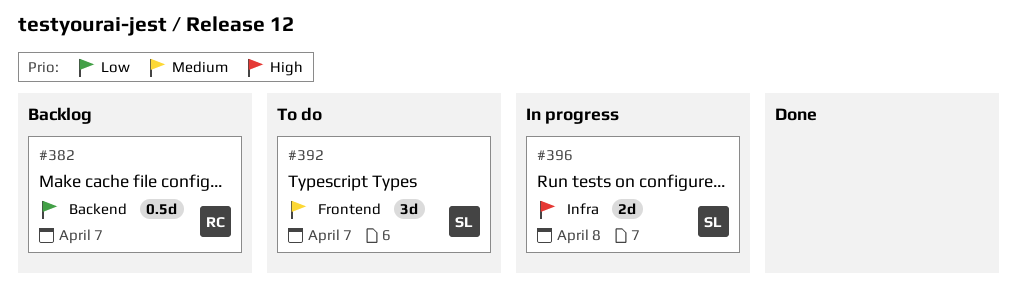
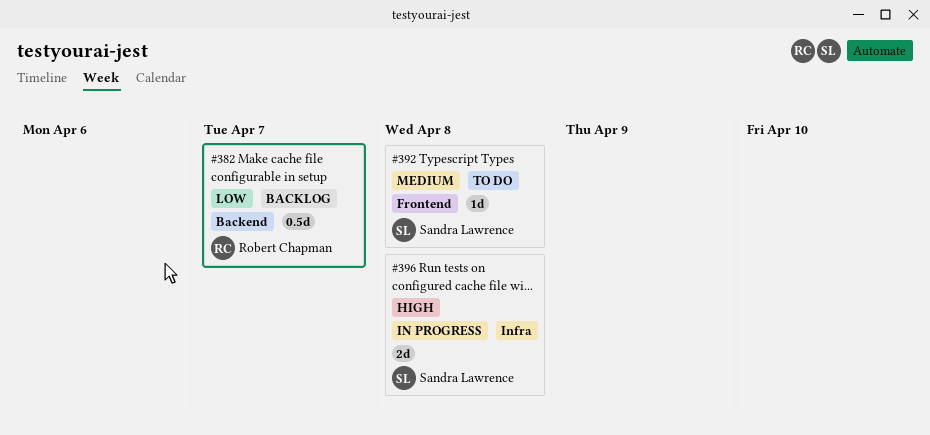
#392, estimate: 3d -> 1d
#392, due: Apr 7 -> Apr 8

